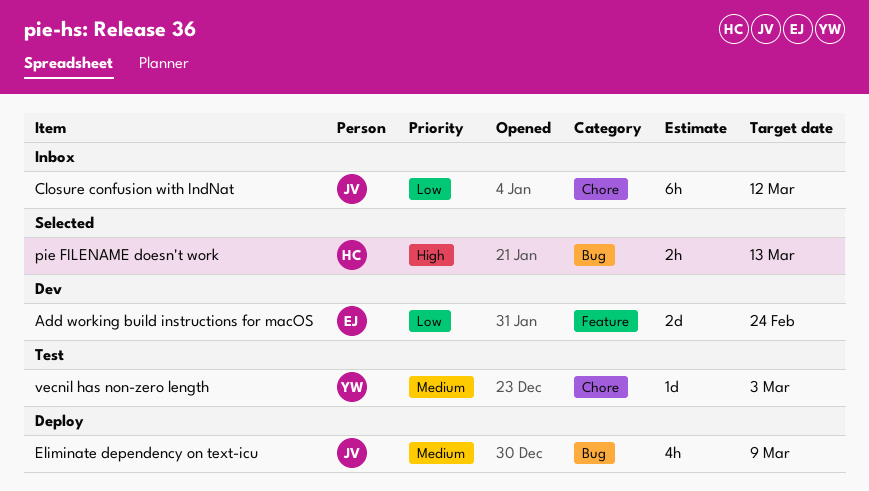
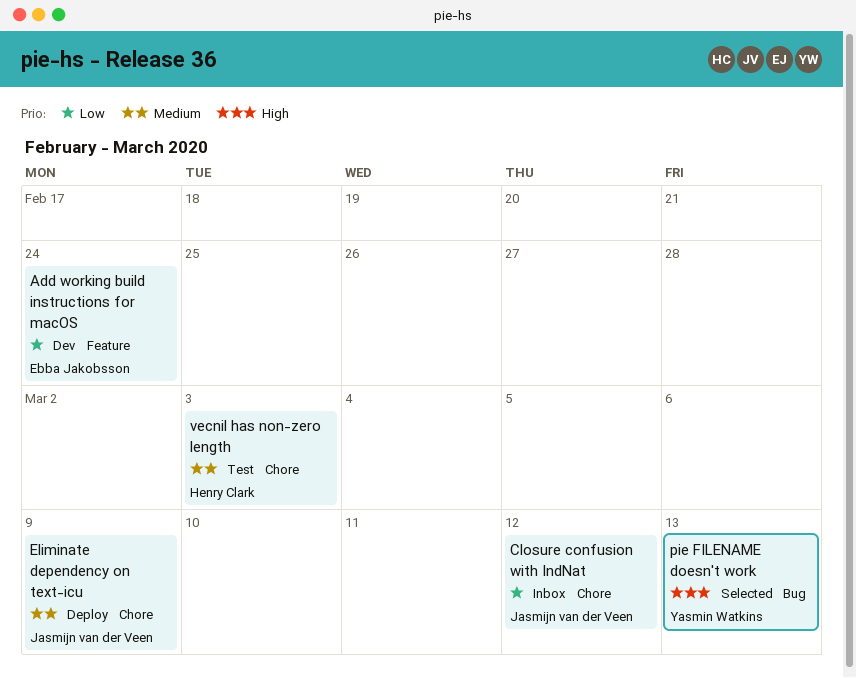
Eliminate dependency on text-icu, label: Bug -> Chore
pie FILENAME doesn't work, owner: Henry Clark -> Yasmin Watkins
vecnil has non-zero length, owner: Yasmin Watkins -> Henry Clark

